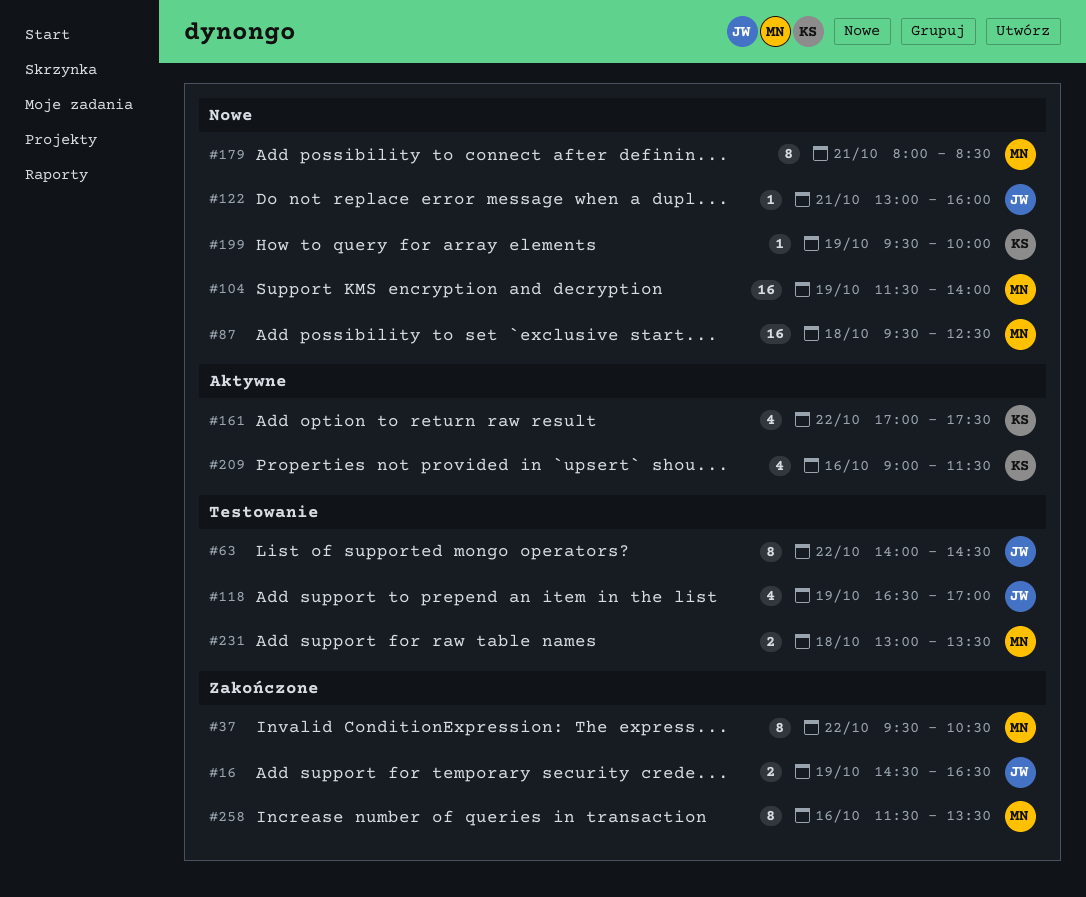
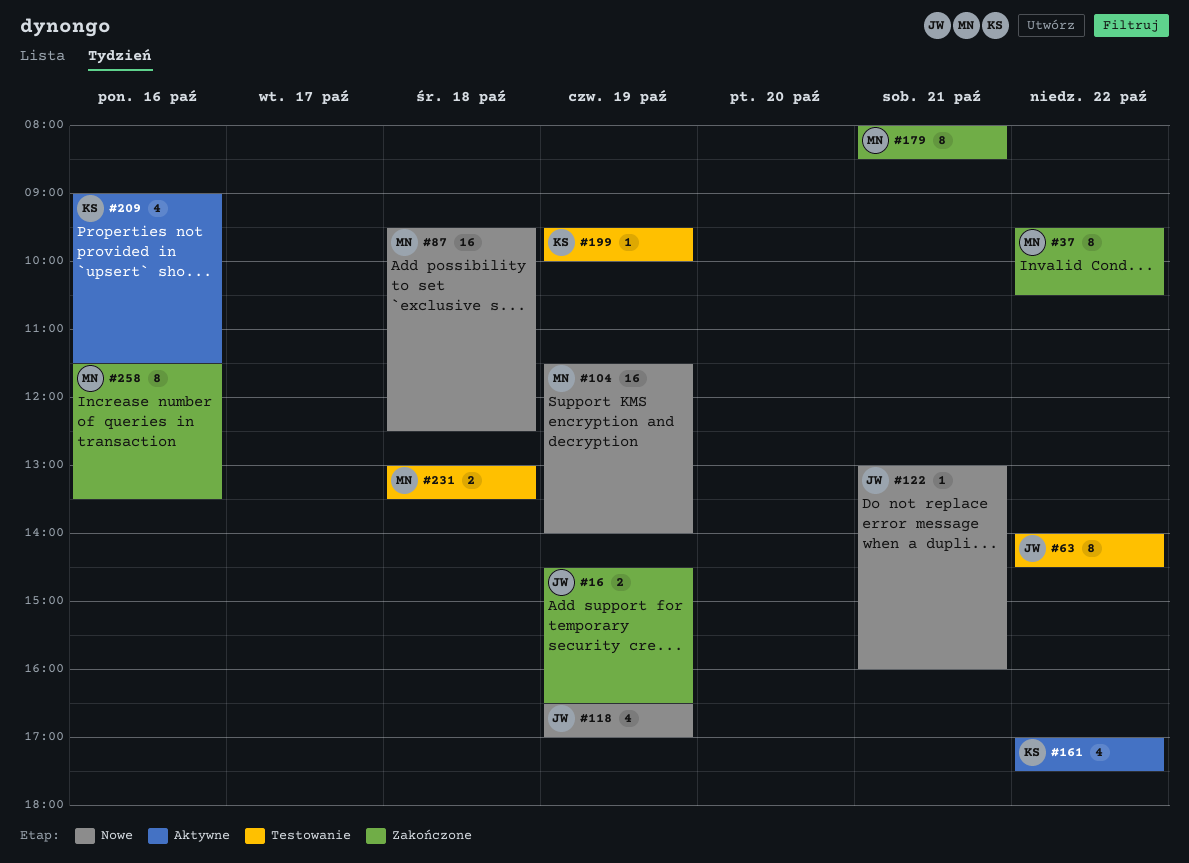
#118, status: Testowanie -> Nowe
#179, status: Nowe -> Zakończone
#199, status: Nowe -> Testowanie

